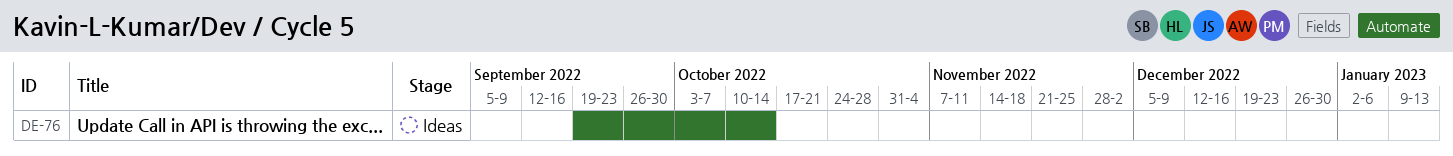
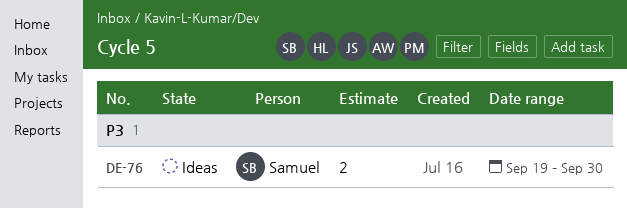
DE-76, due: Oct 14 -> Sep 30

